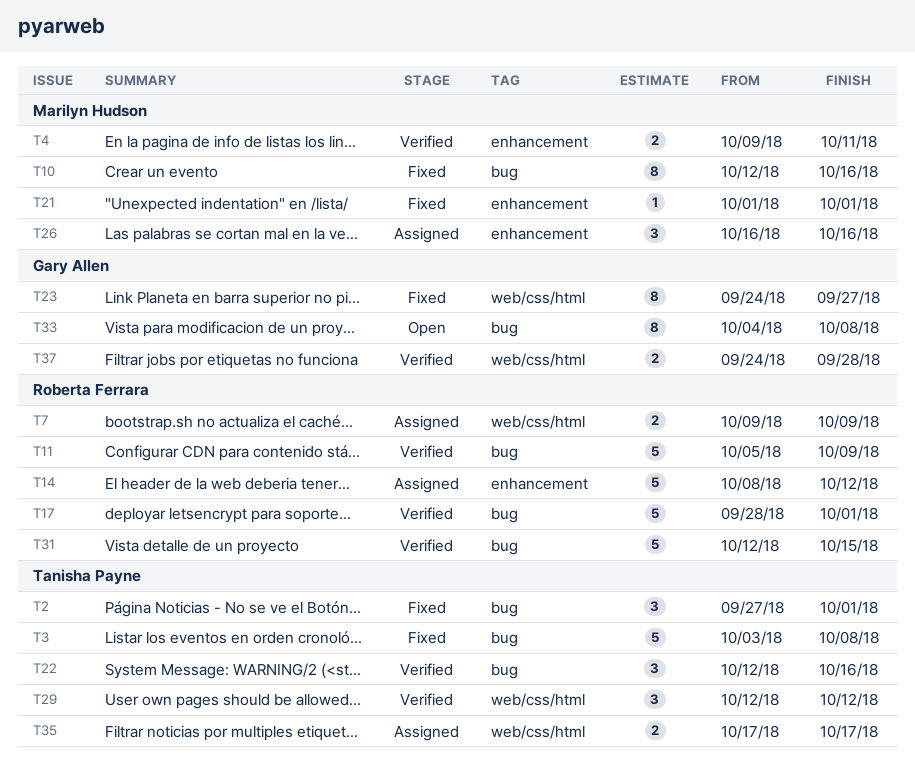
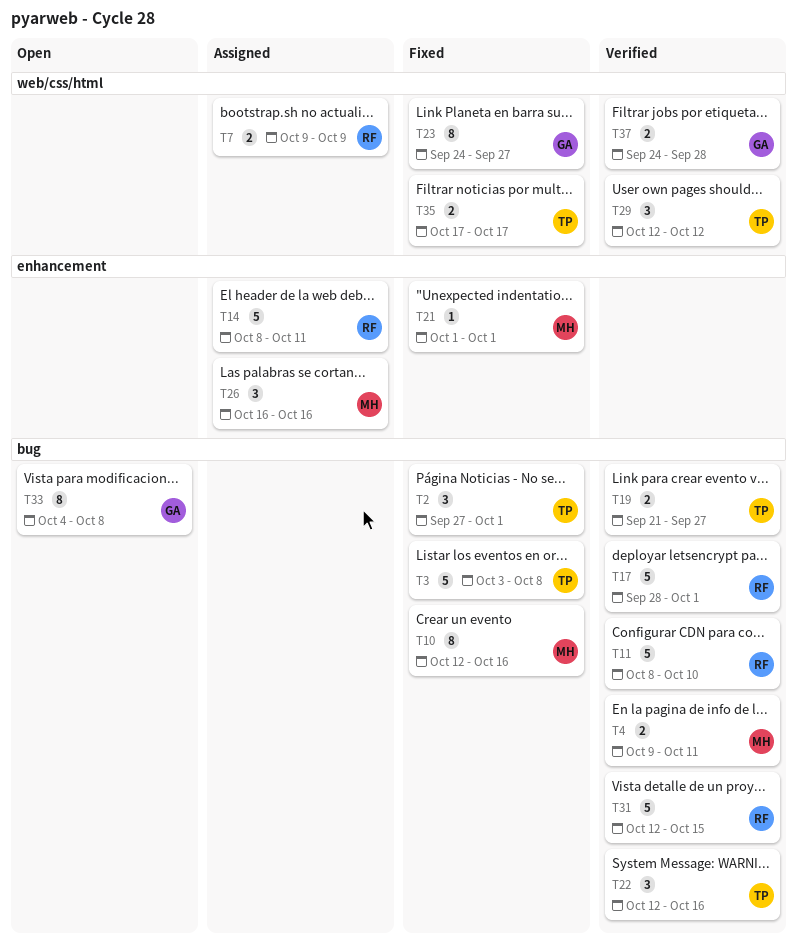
T4, label: enhancement -> bug
T11, start: Oct 5 -> Oct 8
T11, due: Oct 9 -> Oct 10
T14, due: Oct 12 -> Oct 11
T19: none -> present
T35, status: Assigned -> Fixed

